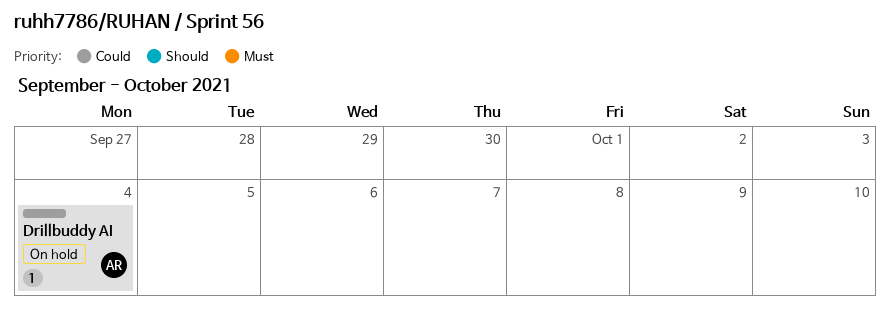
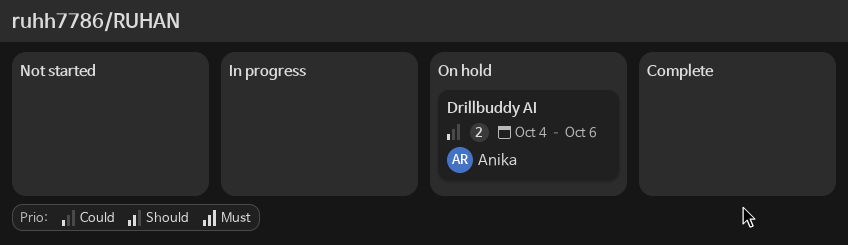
Drillbuddy AI, estimate: 1 -> 2
Drillbuddy AI, due: Oct 4 -> Oct 6

